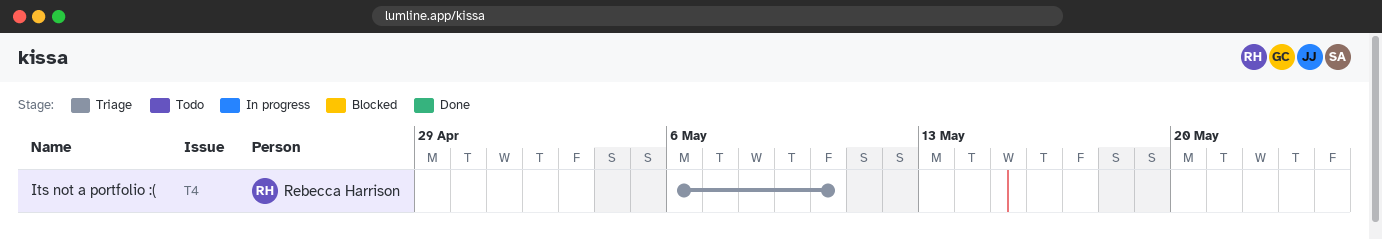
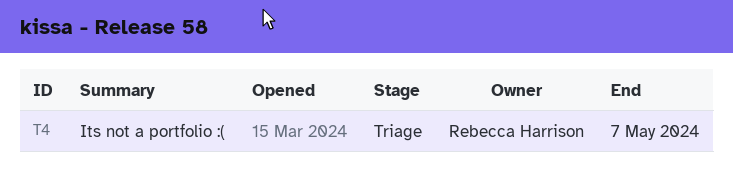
T4, due: May 10 -> May 7

